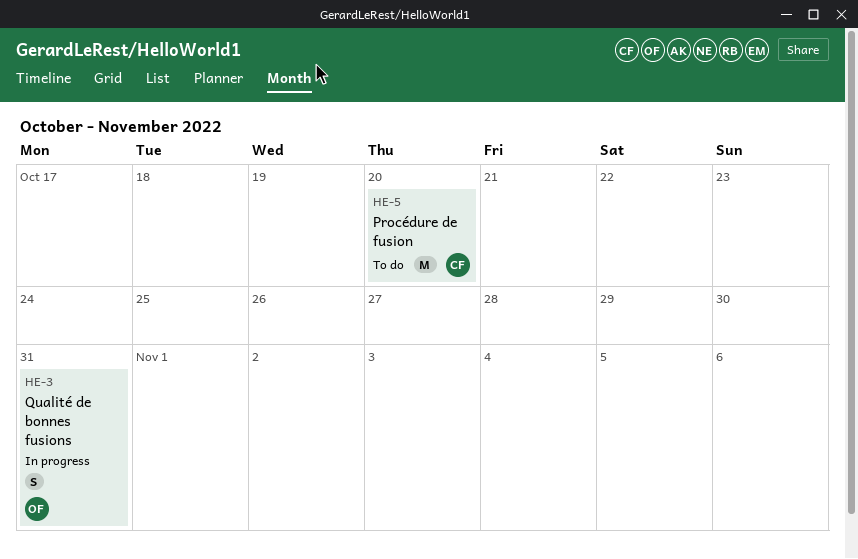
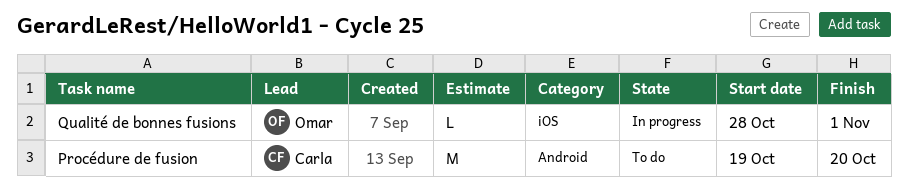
Qualité de bonnes fusions, estimate: S -> L
Qualité de bonnes fusions, due: Oct 31 -> Nov 1

